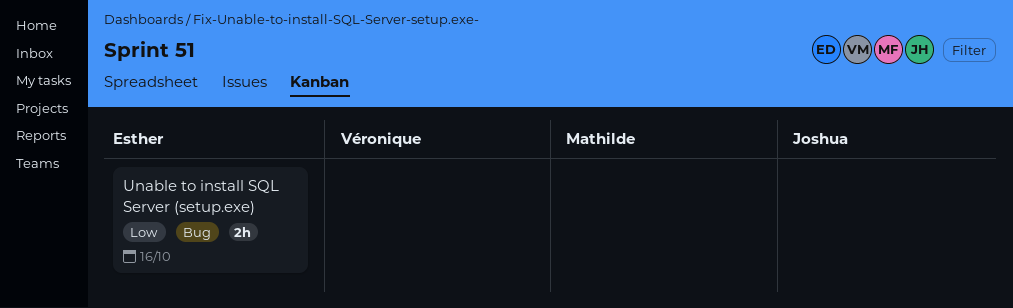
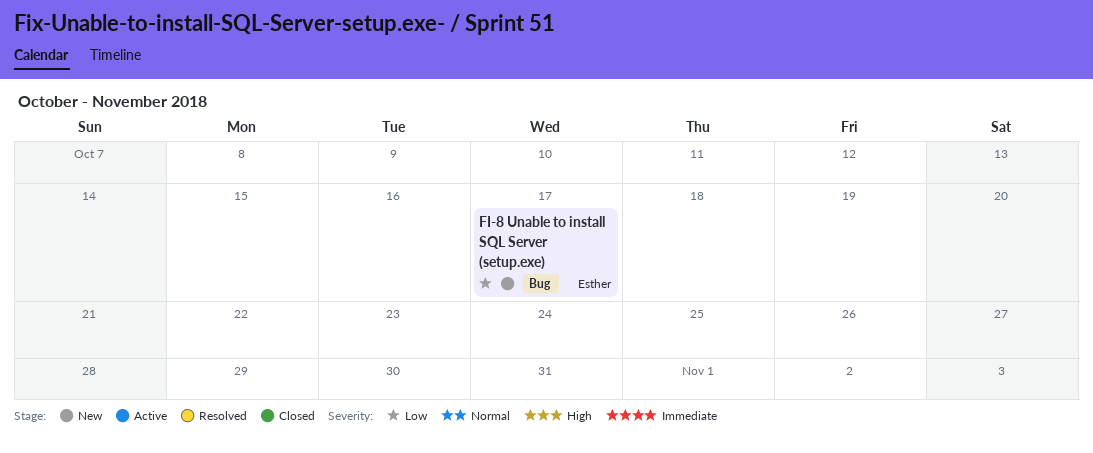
Unable to install SQL Server (setup.exe), due: Oct 16 -> Oct 17

